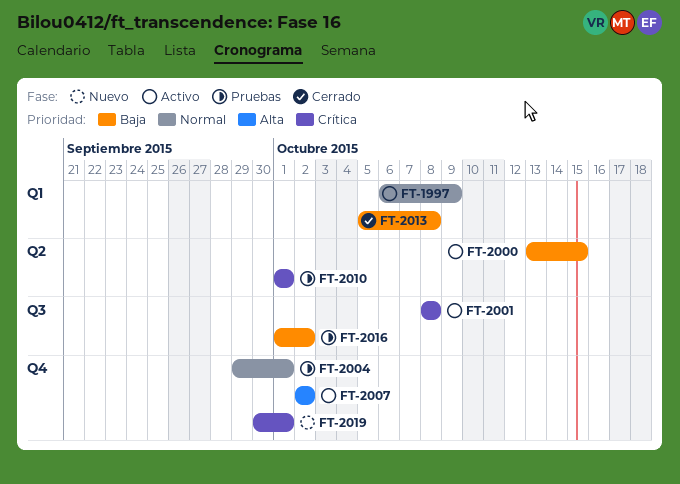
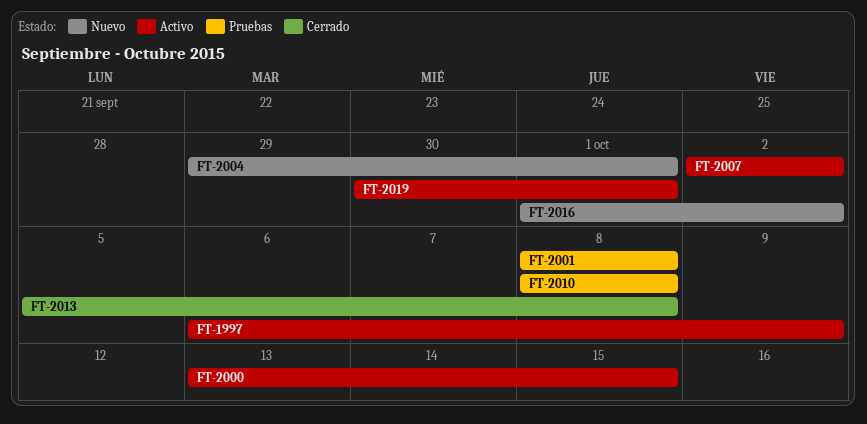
FT-2001, status: Activo -> Pruebas
FT-2004, status: Pruebas -> Nuevo
FT-2010, start: Oct 1 -> Oct 8
FT-2010, due: Oct 1 -> Oct 8
FT-2016, status: Pruebas -> Nuevo
FT-2019, status: Nuevo -> Activo

